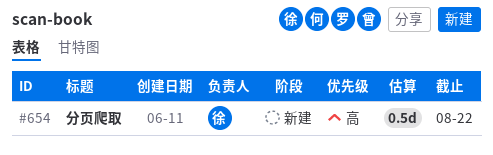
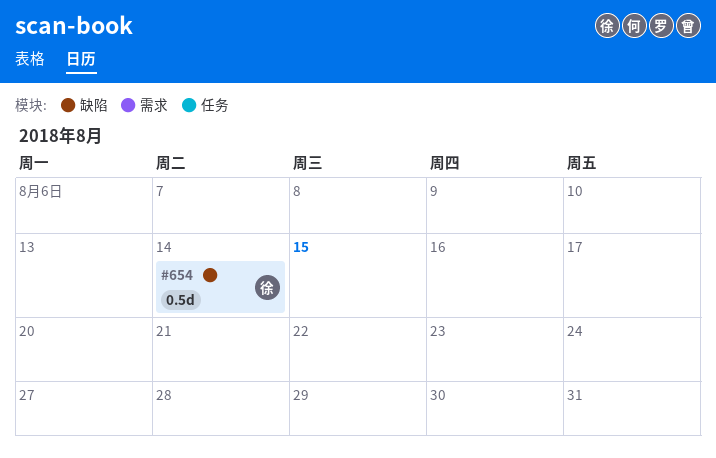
#654, due: Aug 22 -> Aug 14

